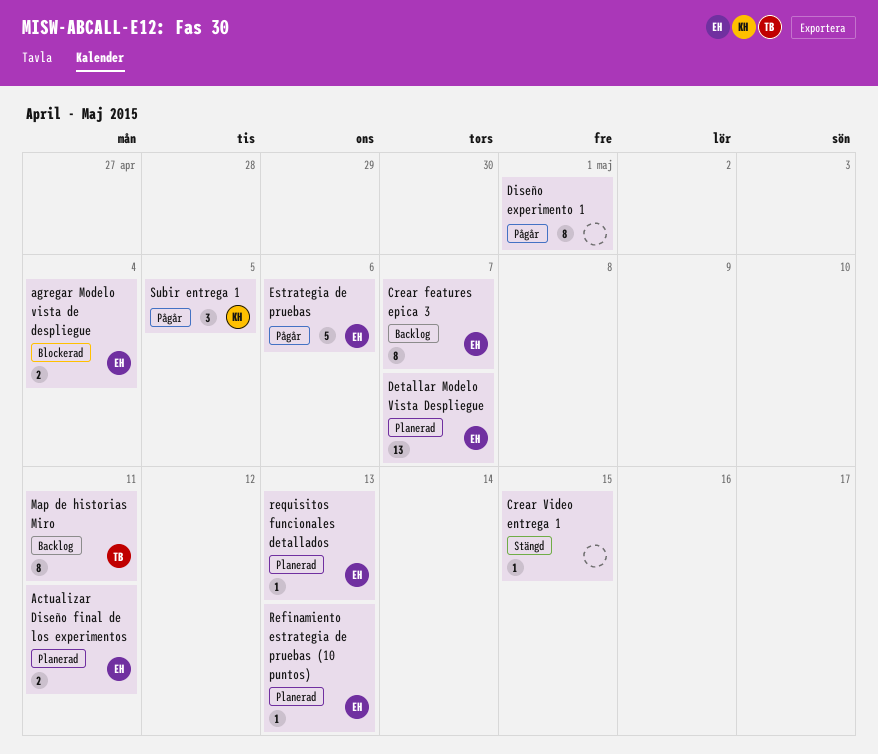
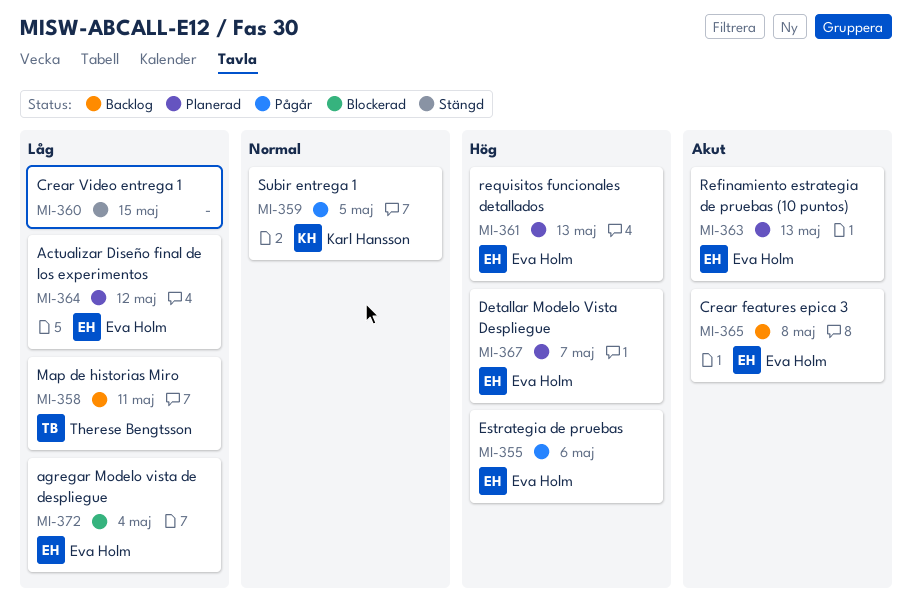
Actualizar Diseño final de los experimentos, due: May 11 -> May 12
Crear features epica 3, due: May 7 -> May 8
Diseño experimento 1: present -> none

